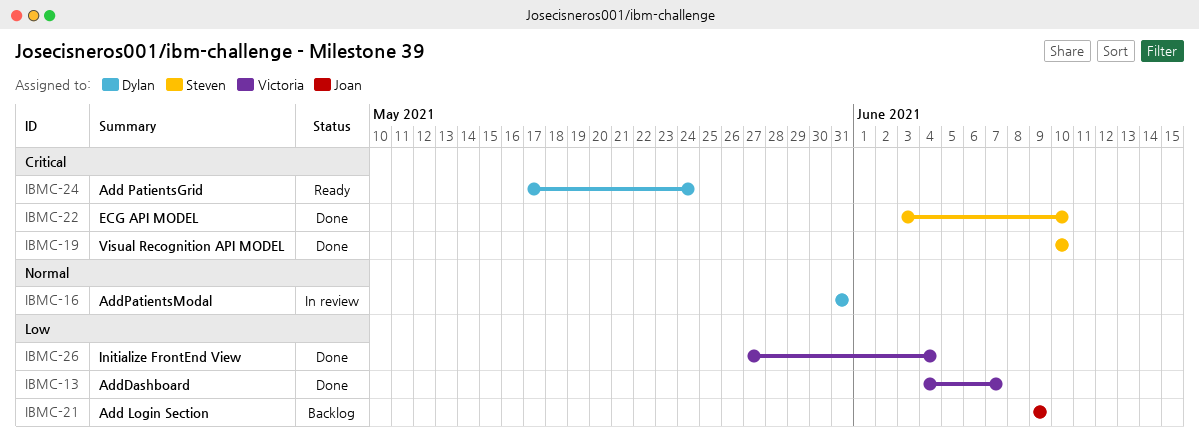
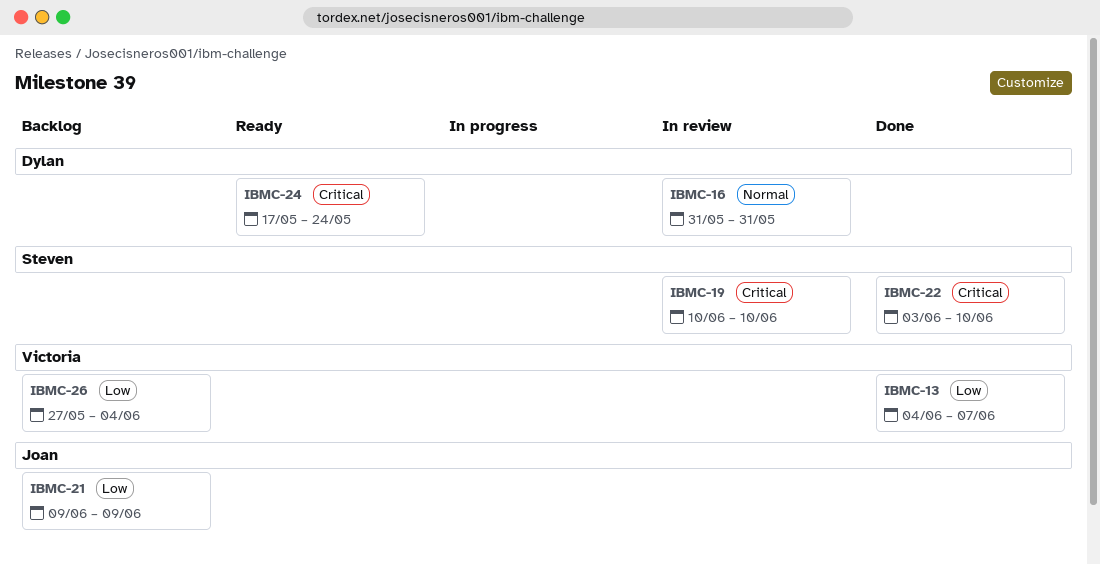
IBMC-19, status: Done -> In review
IBMC-26, status: Done -> Backlog

